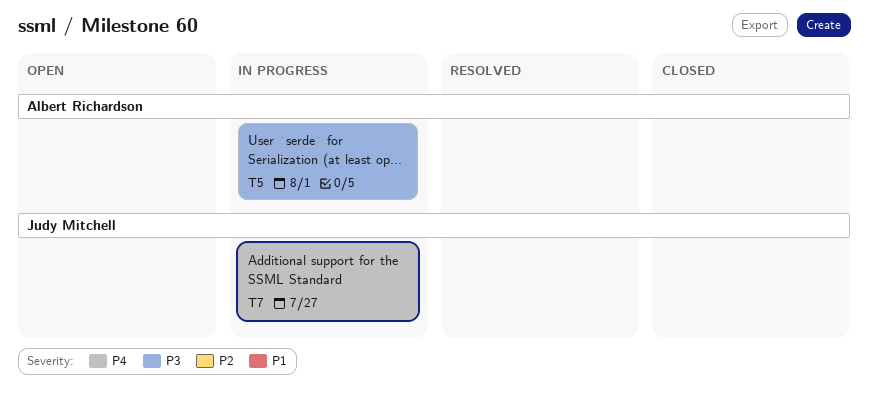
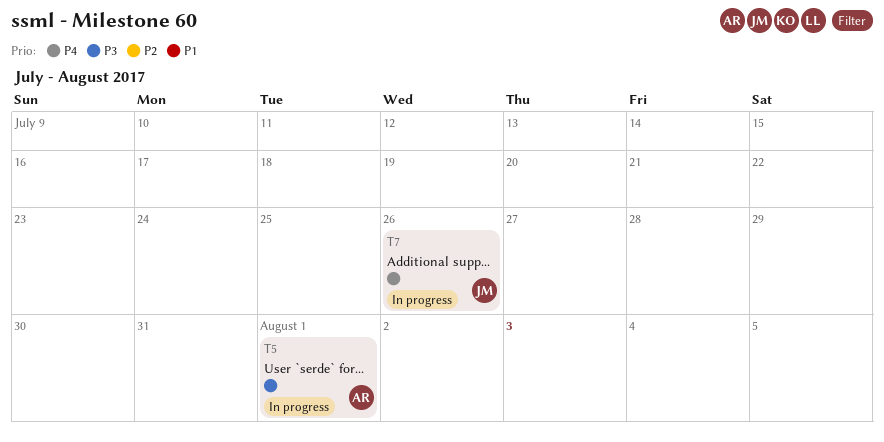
T7, due: Jul 27 -> Jul 26

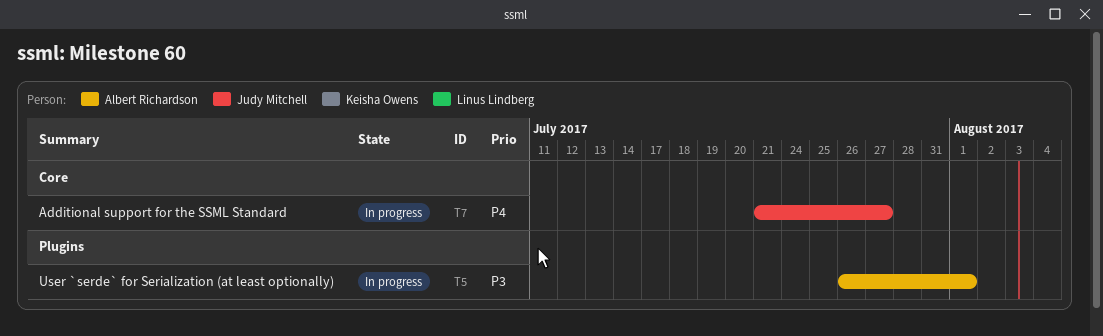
T7, due: Jul 26 -> Jul 27

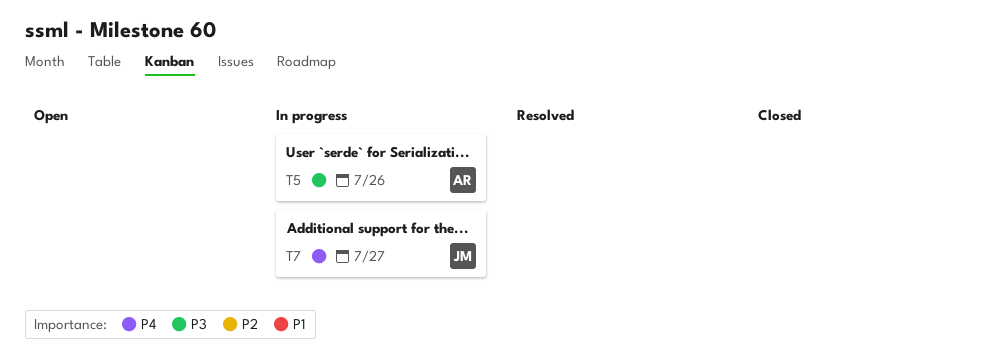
T5, due: Aug 1 -> Jul 26

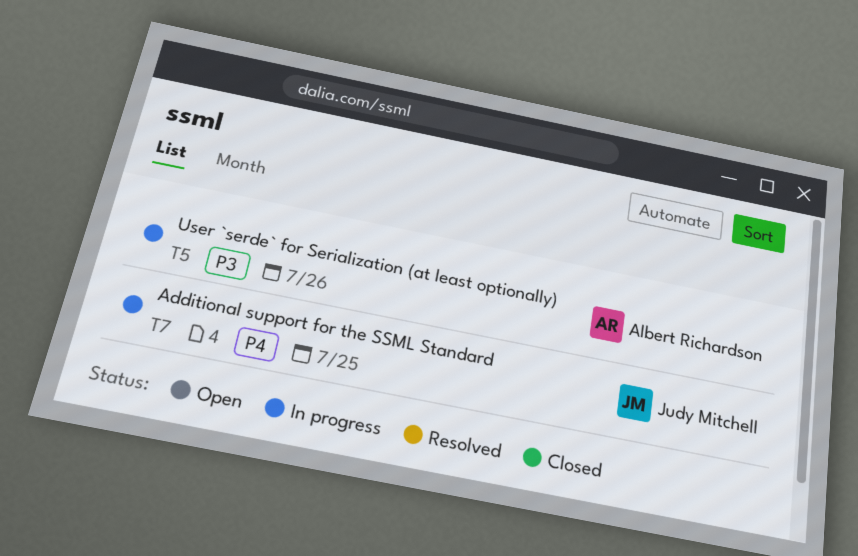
T7, due: Jul 27 -> Jul 25

